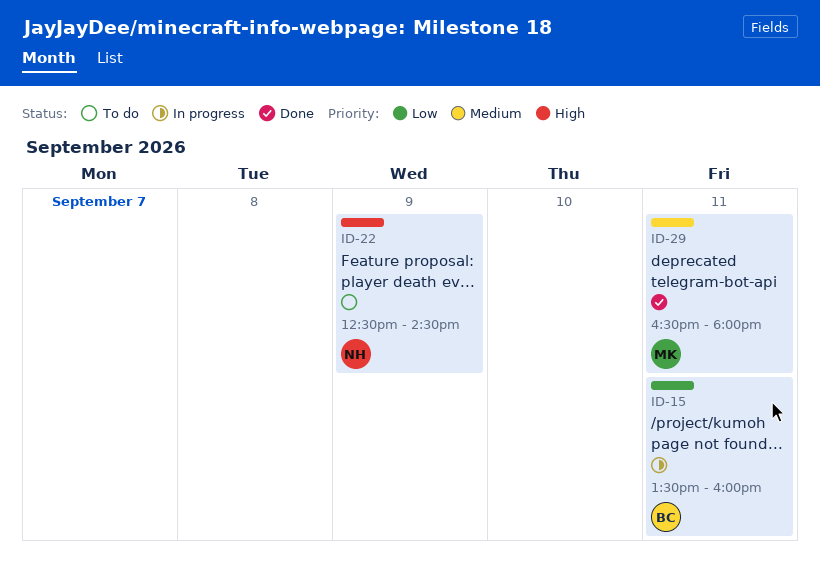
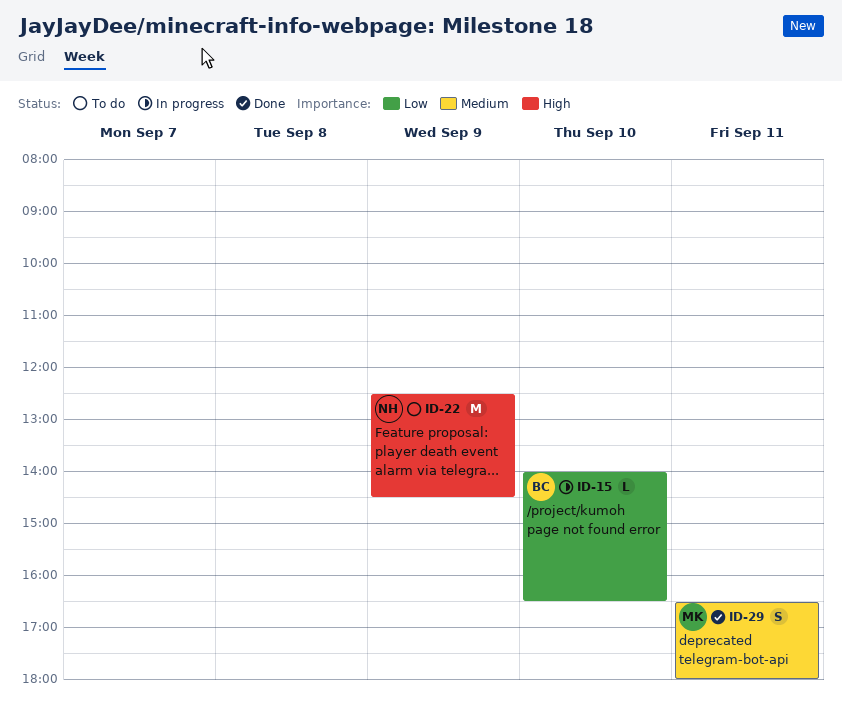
ID-15, day: Sep 11 -> Sep 10
ID-15, begins: 13:30 -> 14:00
ID-15, ends: 16:00 -> 16:30

